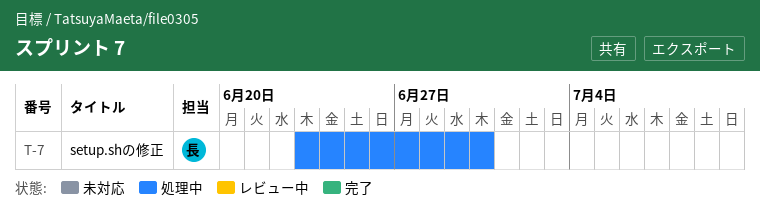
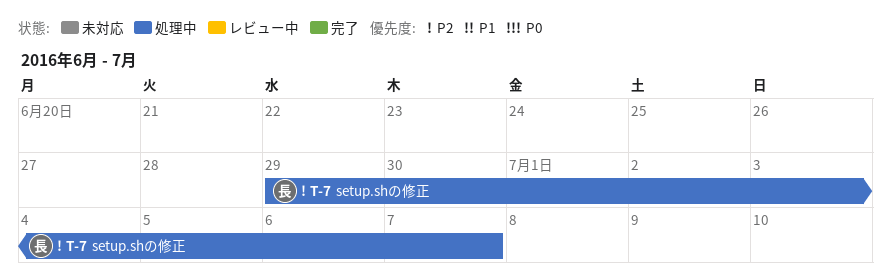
T-7, start: Jun 23 -> Jun 29
T-7, due: Jun 30 -> Jul 7

